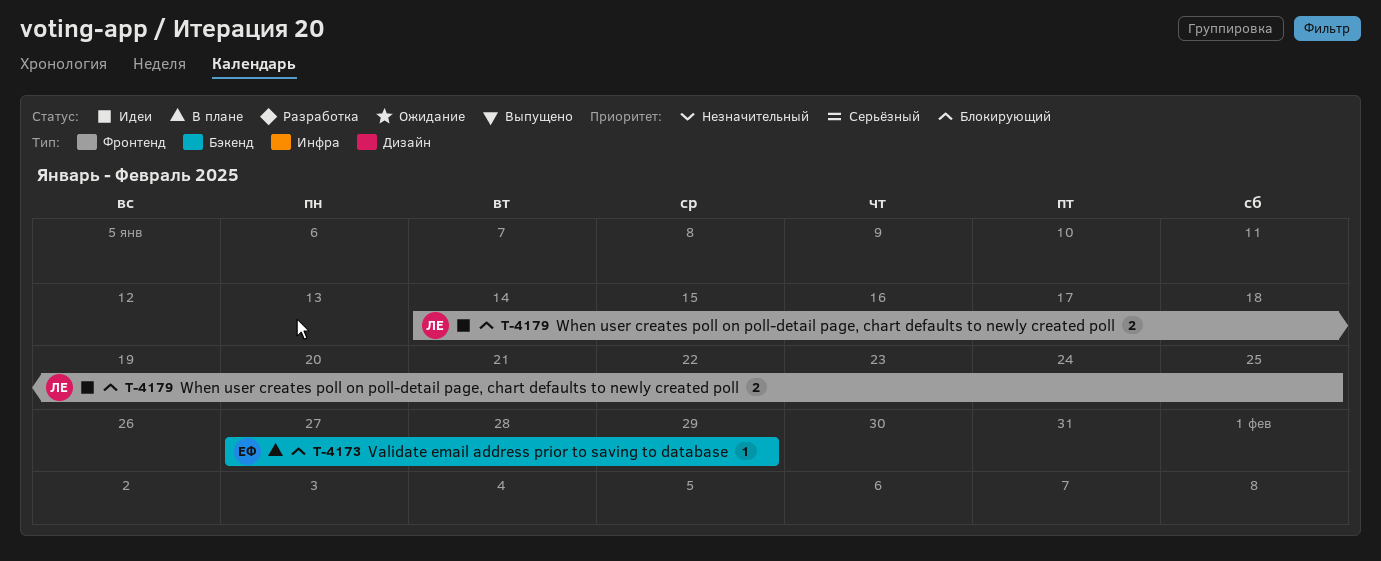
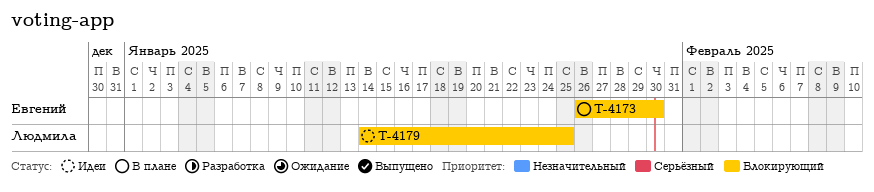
T-4173, start: Jan 27 -> Jan 26
T-4173, due: Jan 29 -> Jan 30

